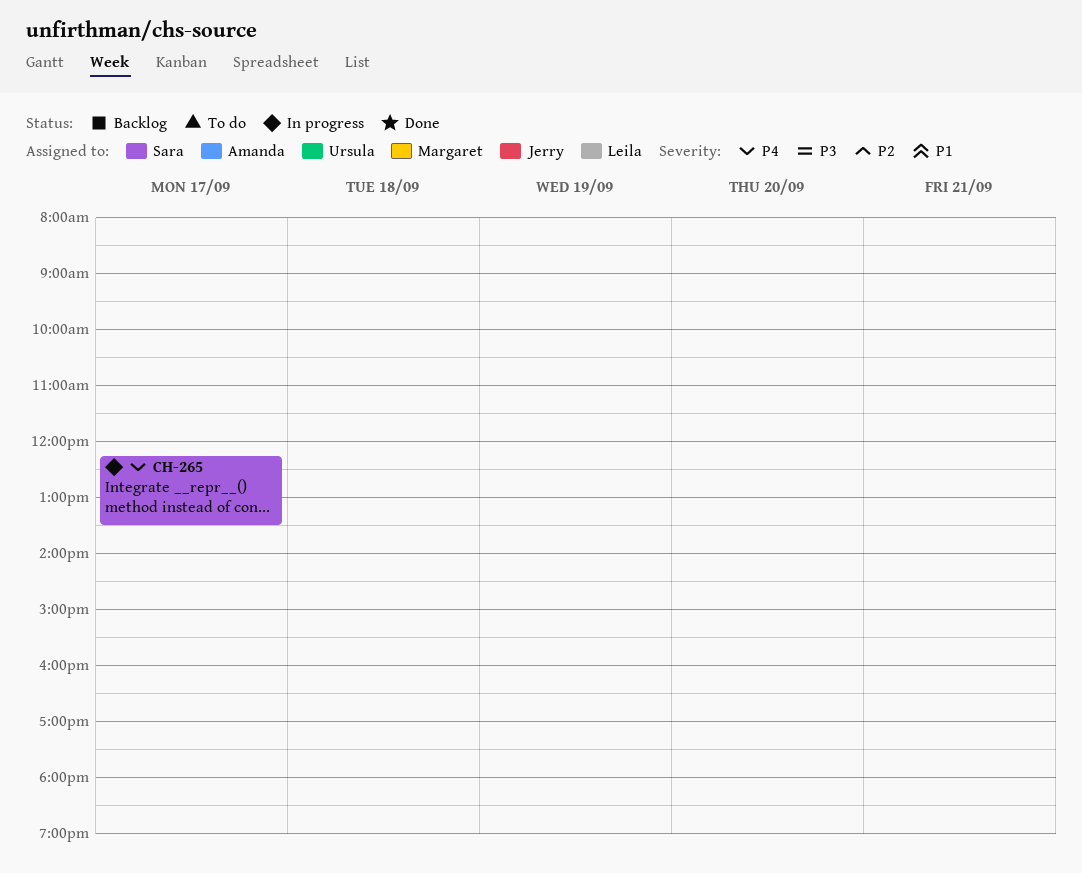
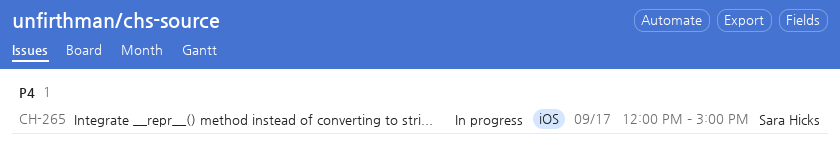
CH-265, begins: 12:15 -> 12:00
CH-265, ends: 13:30 -> 15:00

